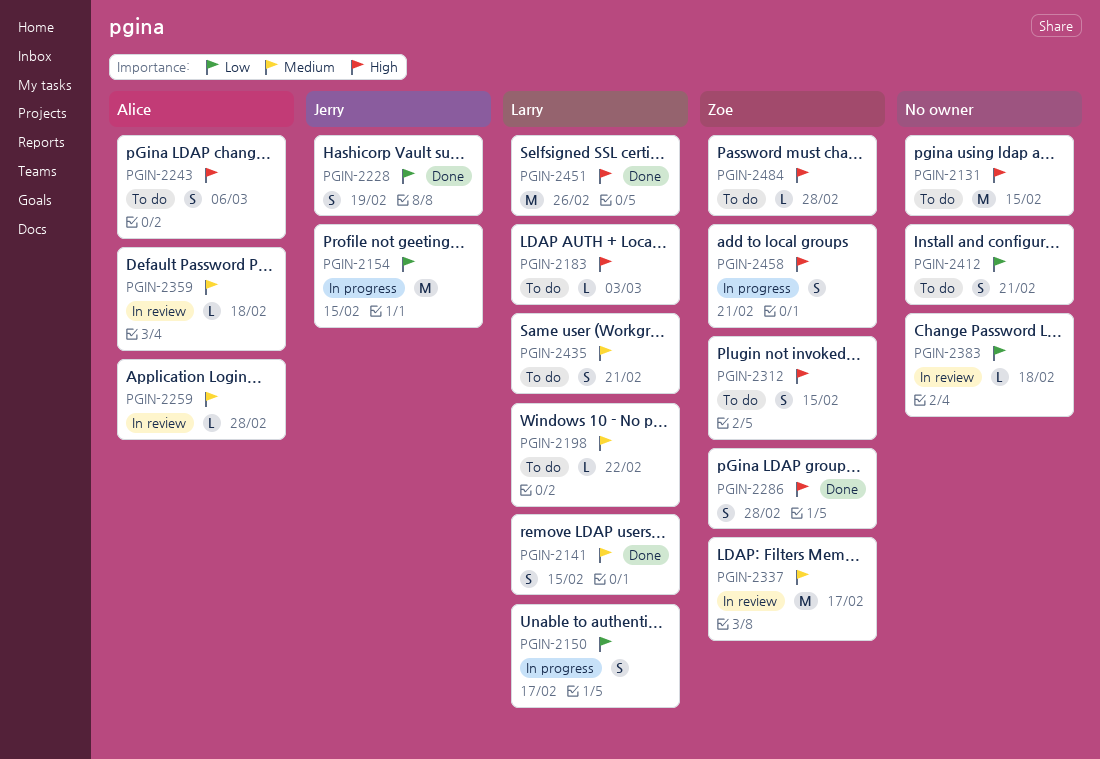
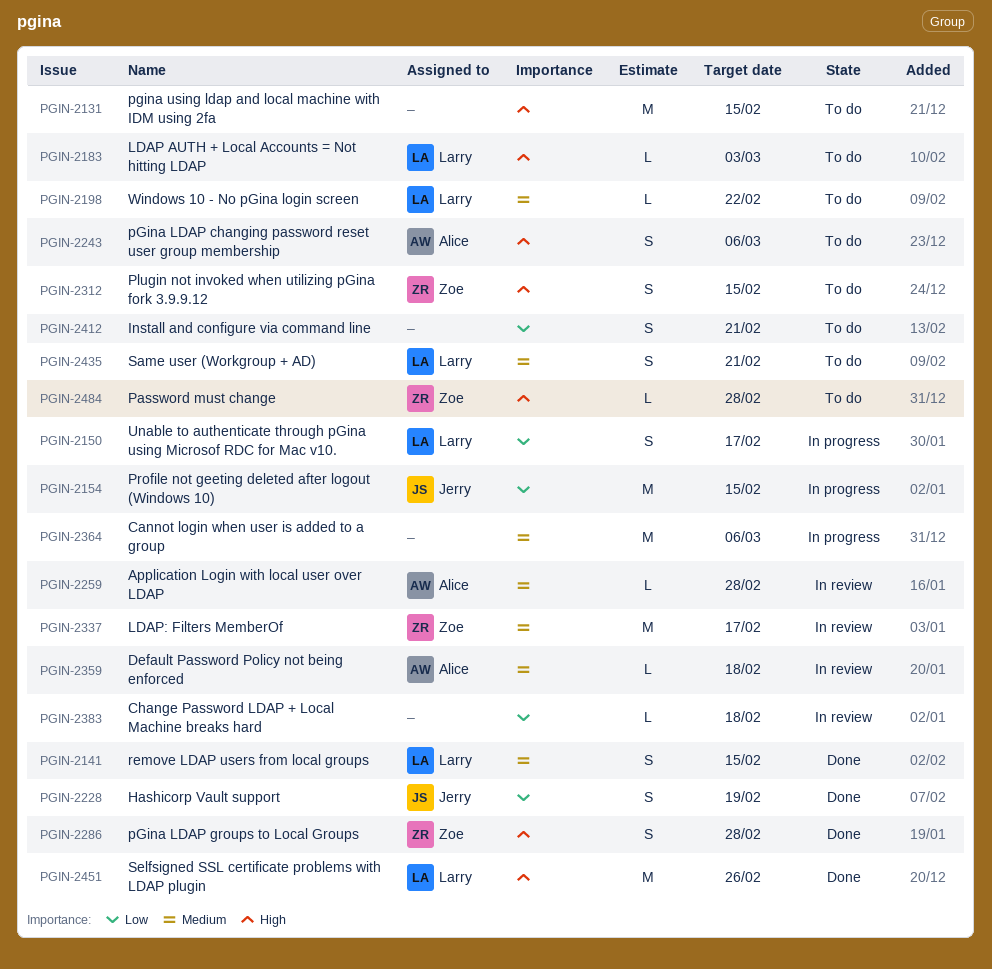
PGIN-2364: none -> present
PGIN-2458: present -> none

